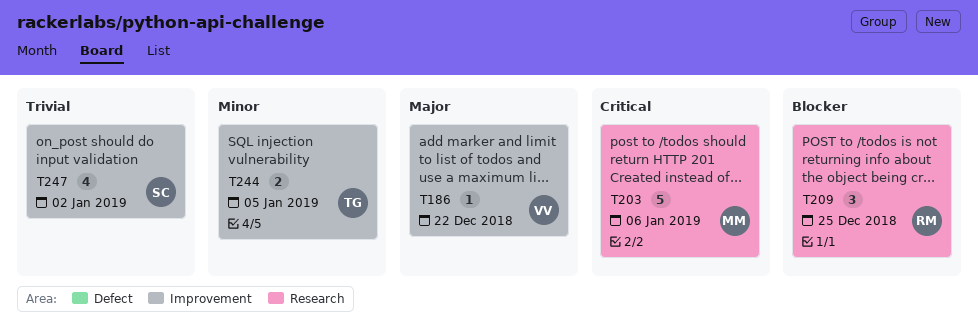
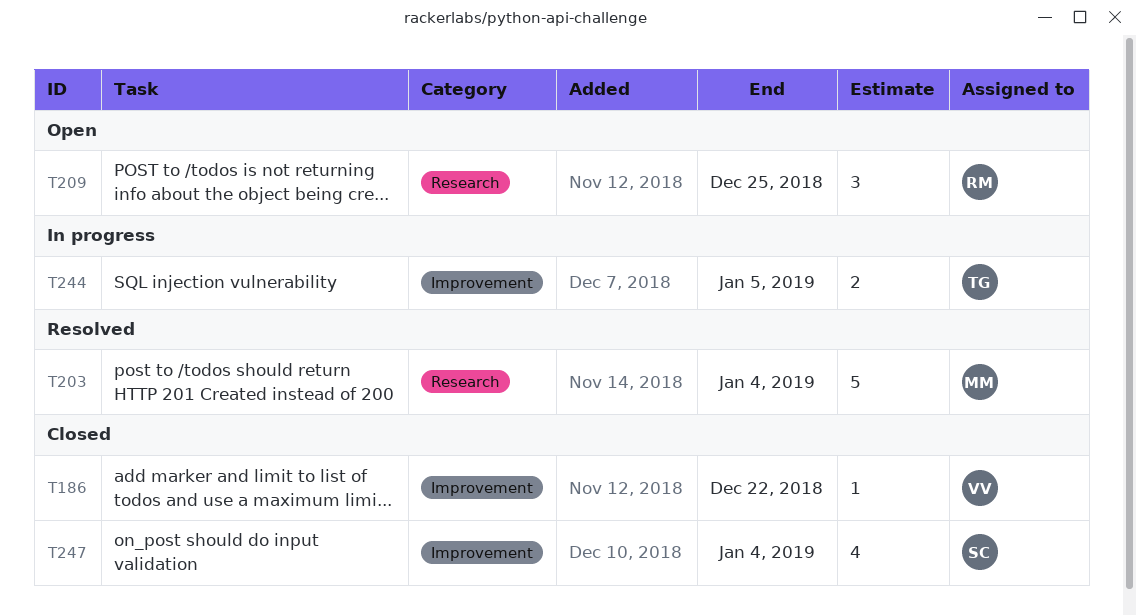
T203, due: Jan 6 -> Jan 4
T247, due: Jan 2 -> Jan 4

